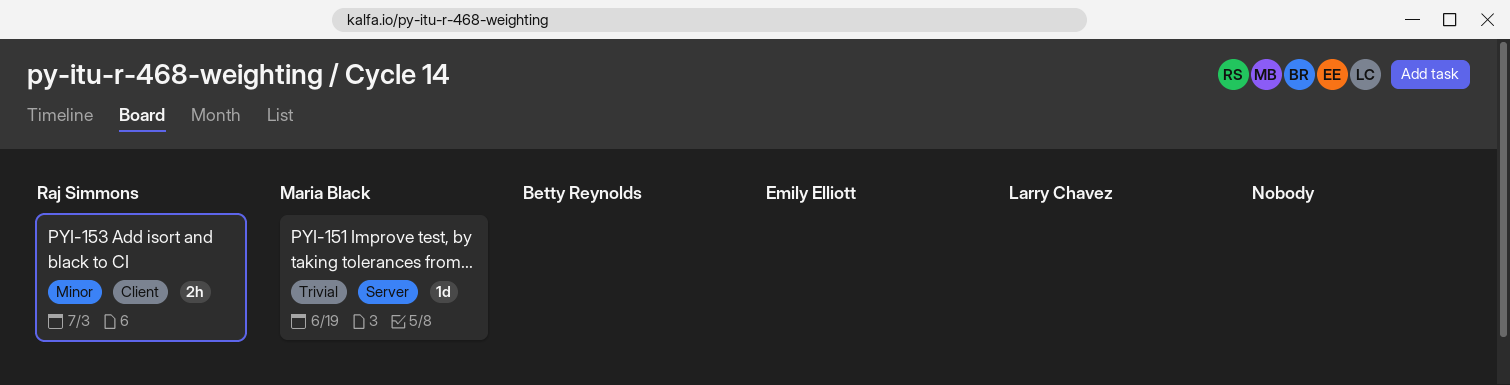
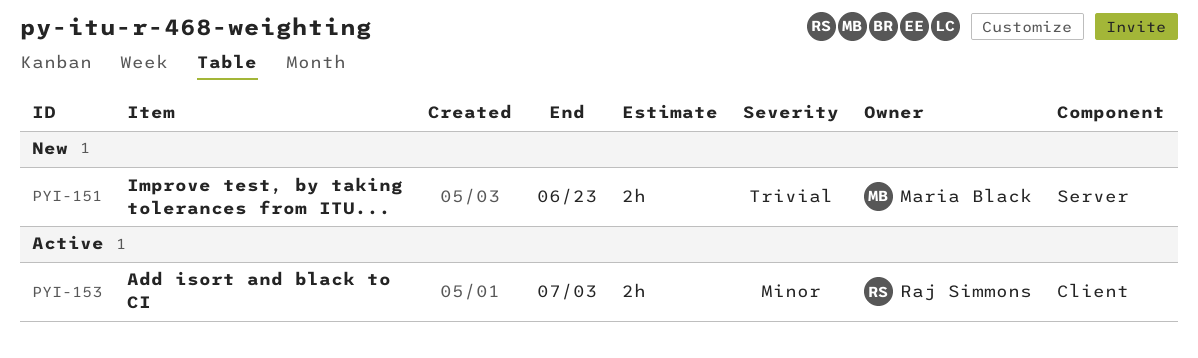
PYI-151, estimate: 1d -> 2h
PYI-151, due: Jun 19 -> Jun 23

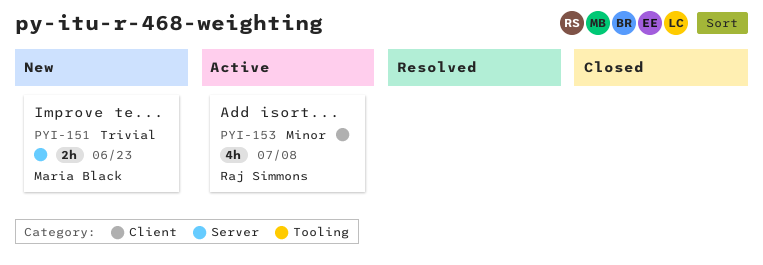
PYI-153, estimate: 2h -> 4h
PYI-153, due: Jul 3 -> Jul 8

